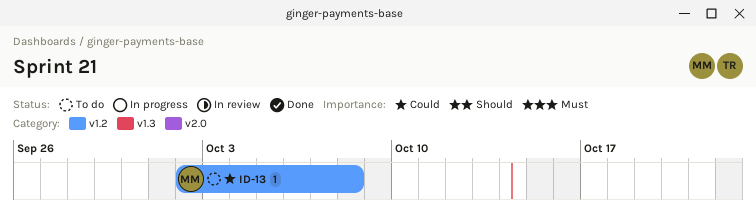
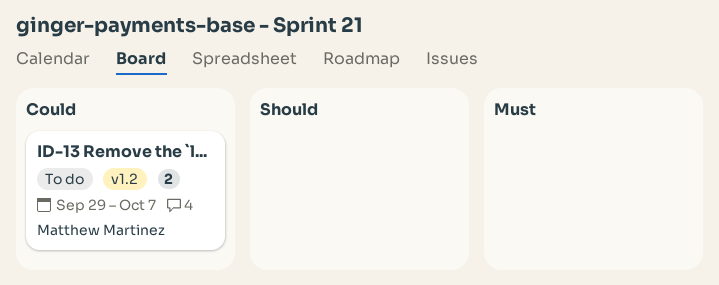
ID-13, estimate: 1 -> 2
ID-13, start: Oct 2 -> Sep 29
ID-13, due: Oct 8 -> Oct 7

